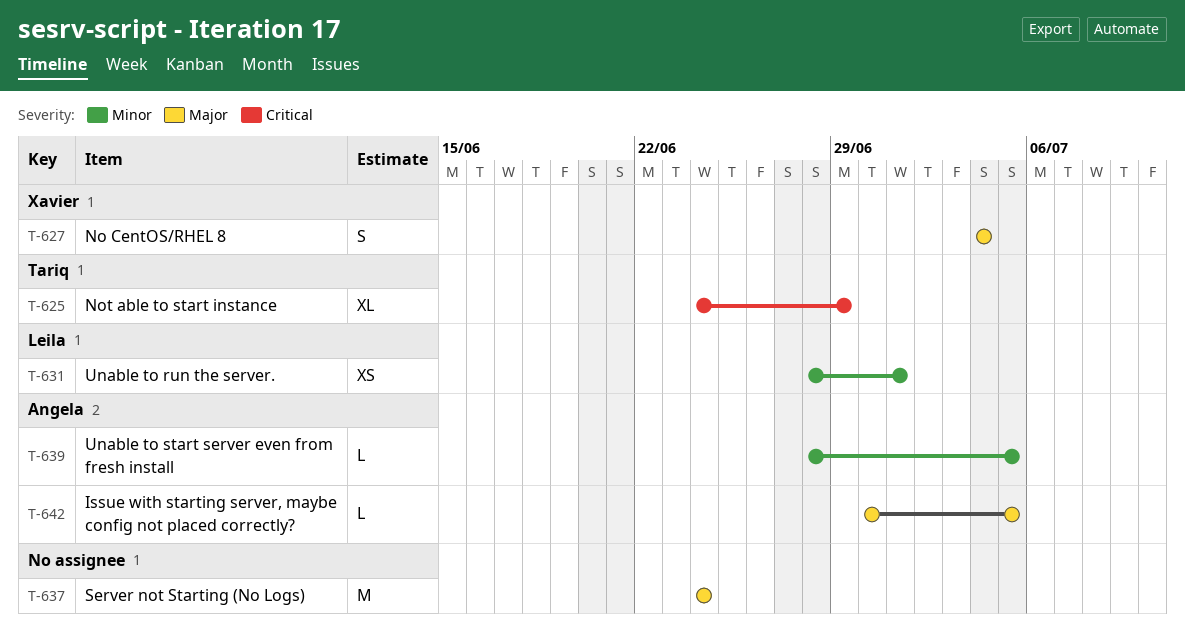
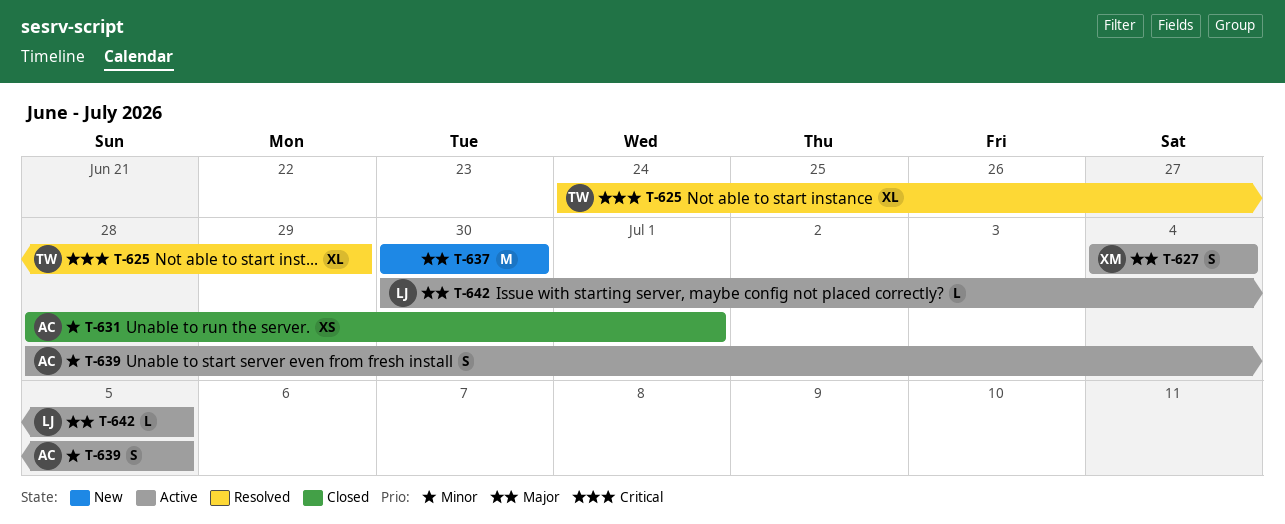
T-631, owner: Leila -> Angela
T-637, start: Jun 24 -> Jun 30
T-637, due: Jun 24 -> Jun 30
T-639, estimate: L -> S
T-642, owner: Angela -> Leila

